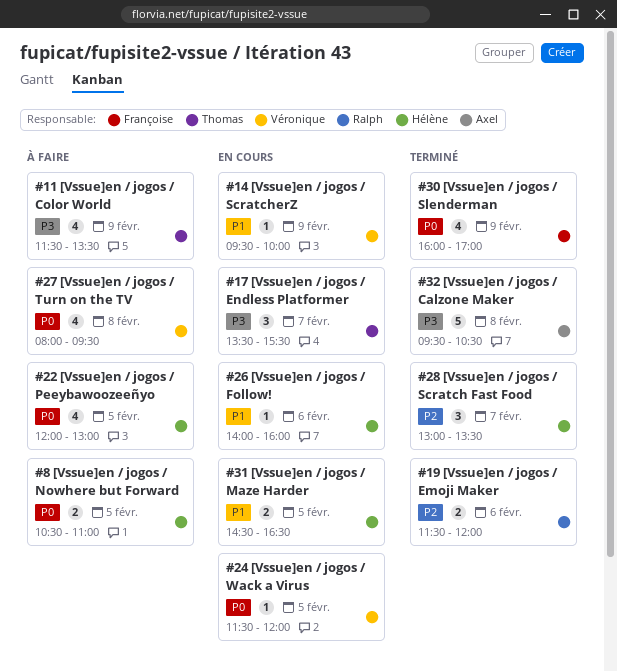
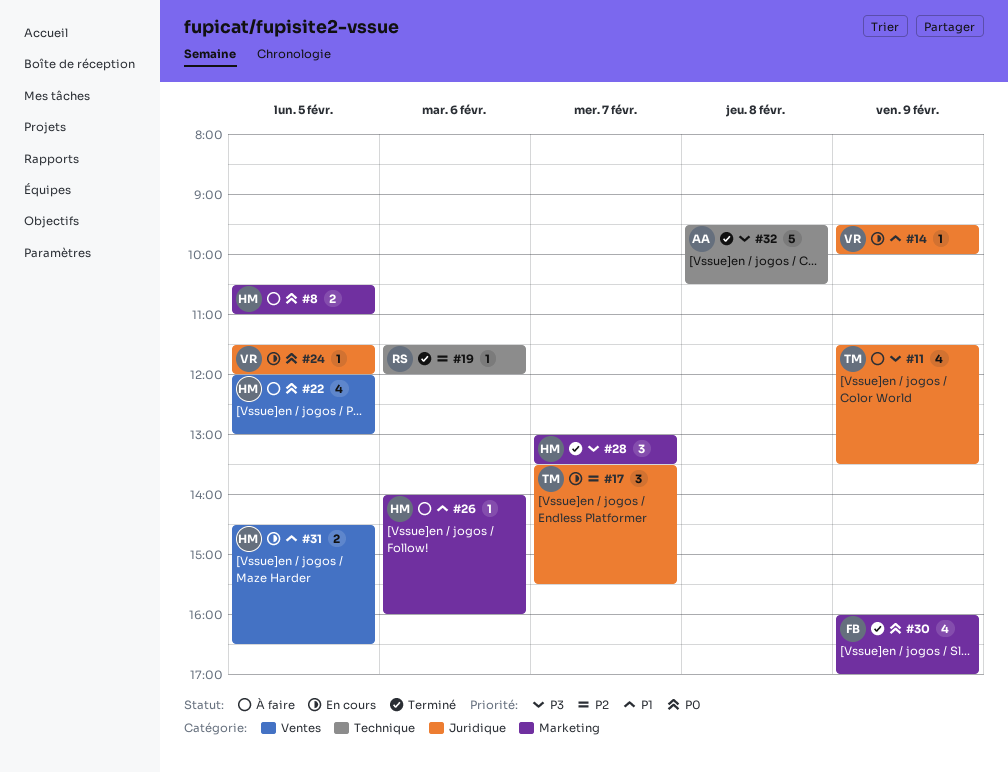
#17, priority: P3 -> P2
#19, estimate: 2 -> 1
#26, status: En cours -> À faire
#27: present -> none
#28, priority: P2 -> P3

